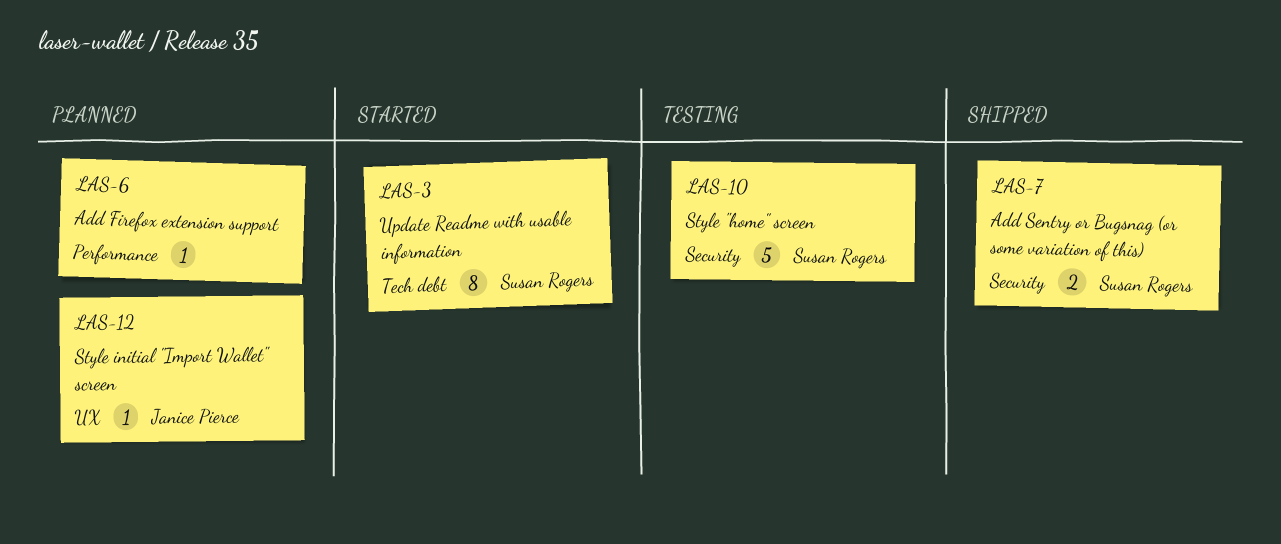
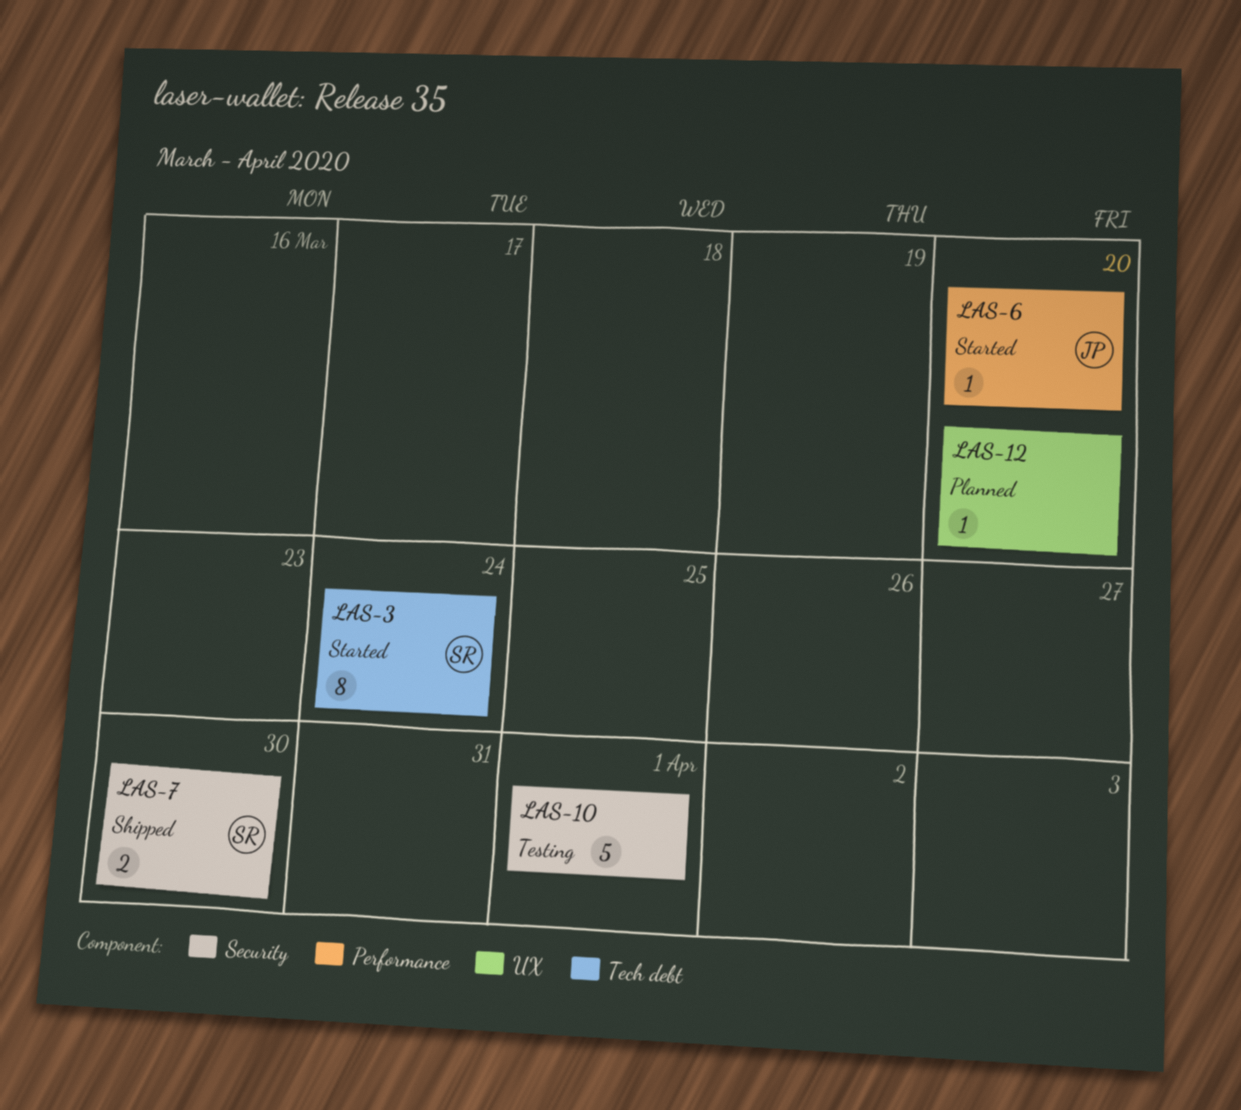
LAS-6, status: Planned -> Started
LAS-6, owner: none -> Janice Pierce
LAS-10, owner: Susan Rogers -> none
LAS-12, owner: Janice Pierce -> none

